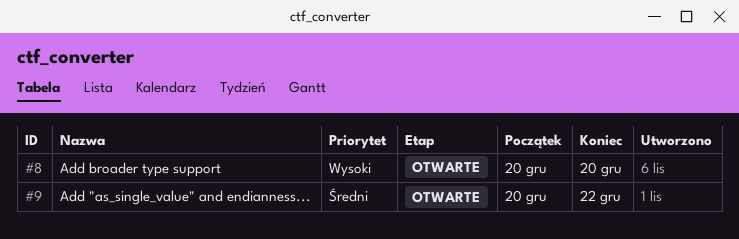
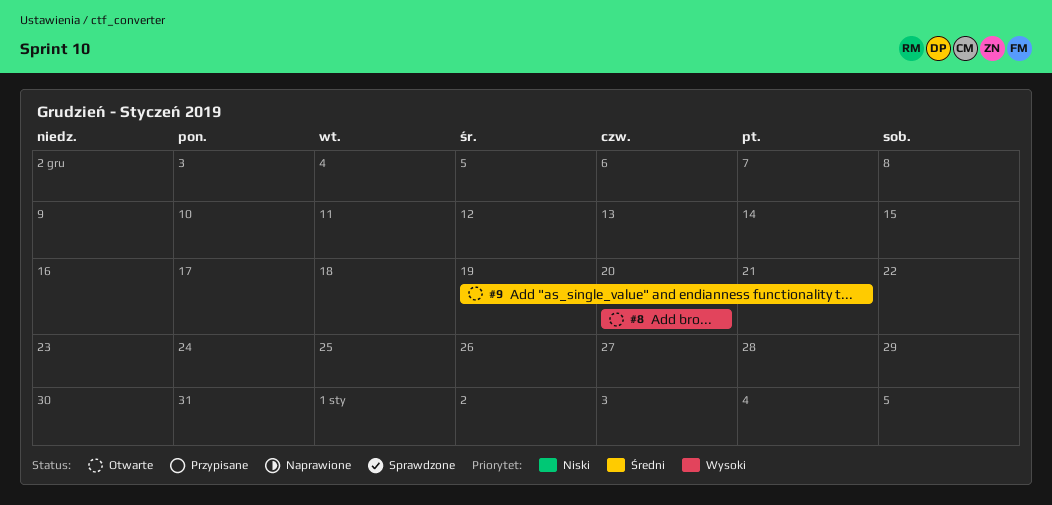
#9, start: Dec 20 -> Dec 19
#9, due: Dec 22 -> Dec 21

